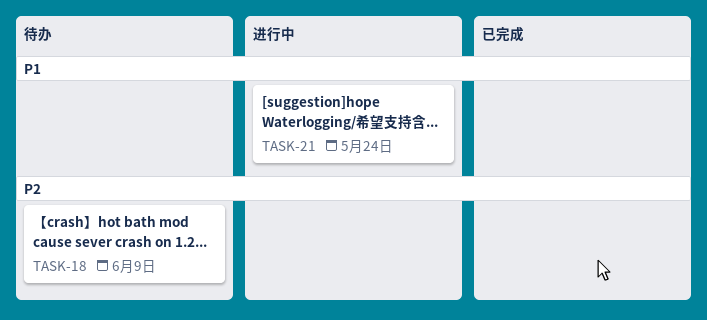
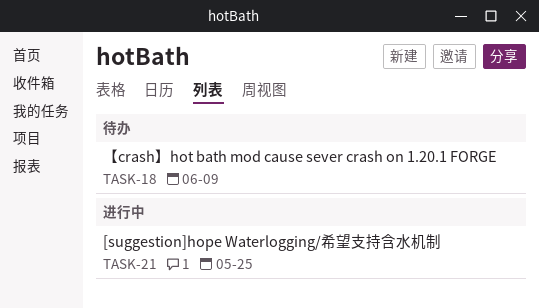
TASK-21, due: May 24 -> May 25

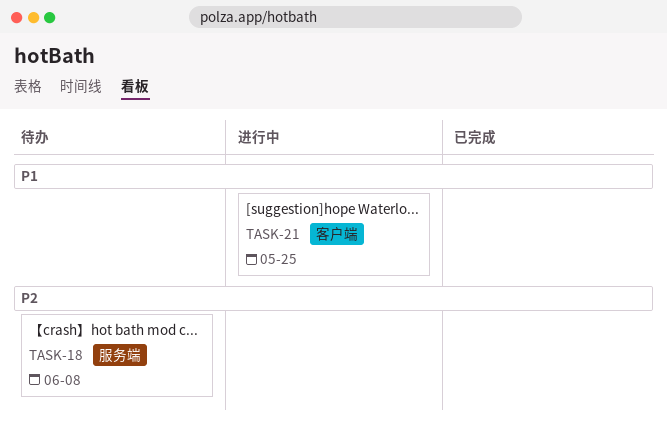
TASK-18, due: Jun 9 -> Jun 8

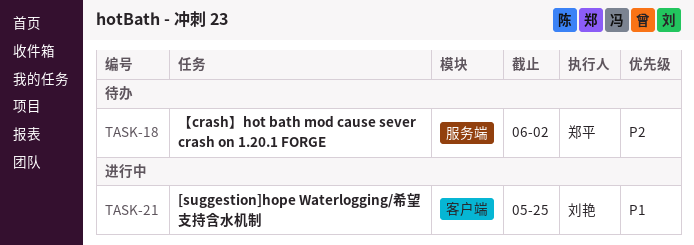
TASK-18, due: Jun 8 -> Jun 2

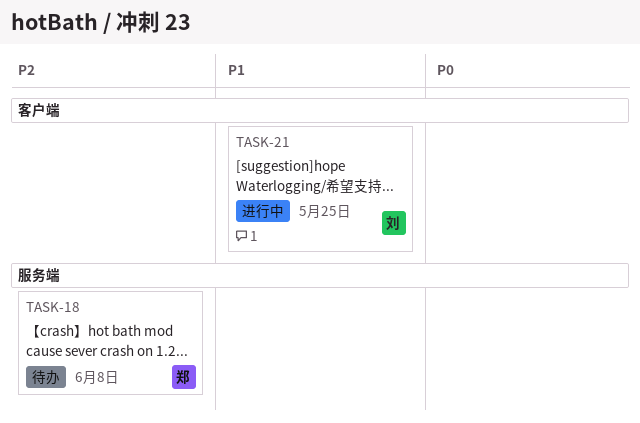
TASK-18, due: Jun 2 -> Jun 8

